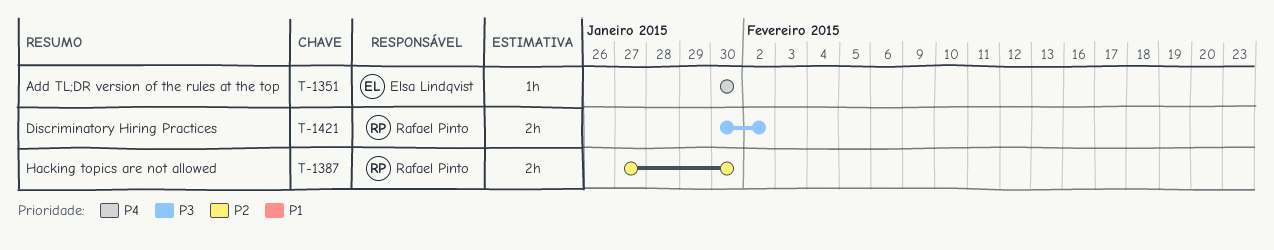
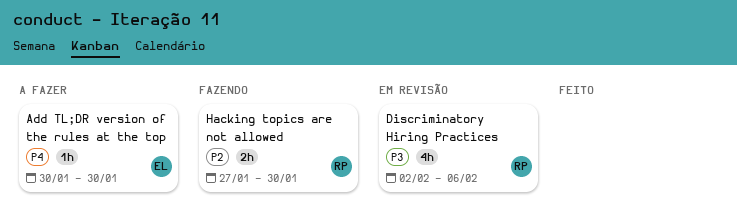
Discriminatory Hiring Practices, estimate: 2h -> 4h
Discriminatory Hiring Practices, start: Jan 30 -> Feb 2
Discriminatory Hiring Practices, due: Feb 2 -> Feb 6

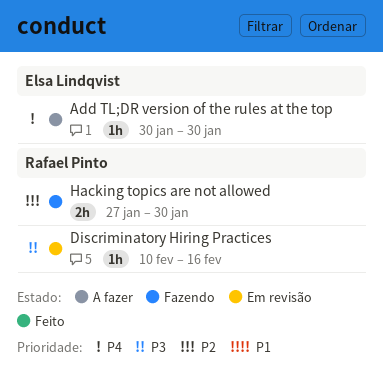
Discriminatory Hiring Practices, estimate: 4h -> 1h
Discriminatory Hiring Practices, start: Feb 2 -> Feb 10
Discriminatory Hiring Practices, due: Feb 6 -> Feb 16

